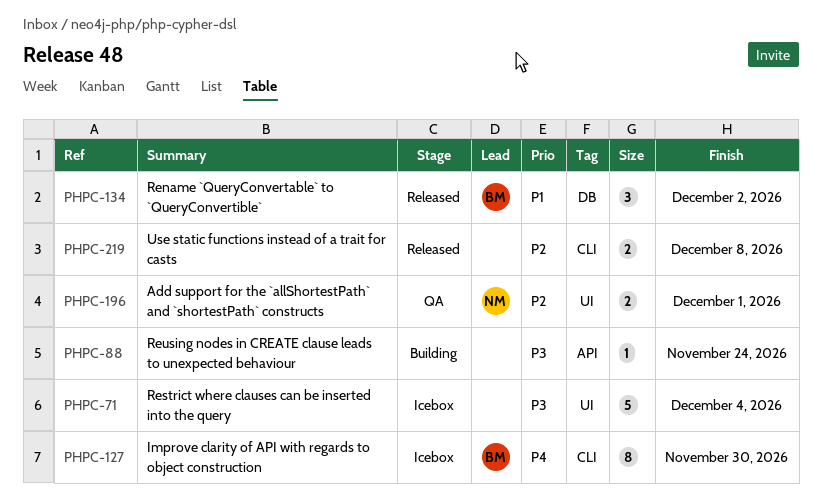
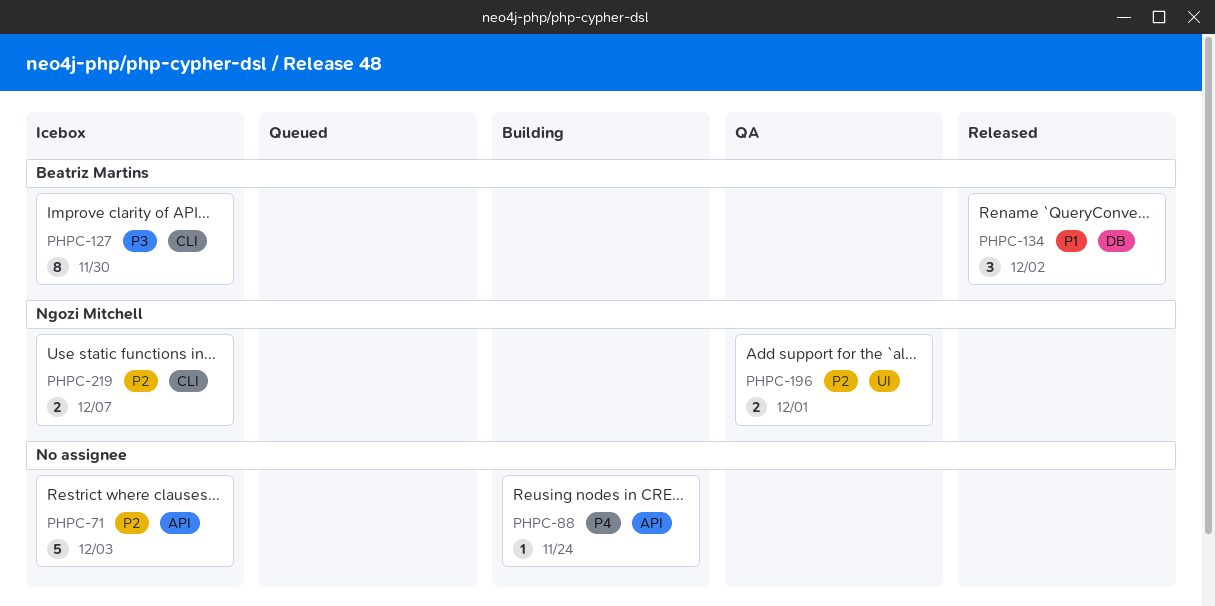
PHPC-71, priority: P3 -> P2
PHPC-71, label: UI -> API
PHPC-71, due: Dec 4 -> Dec 3
PHPC-88, priority: P3 -> P4
PHPC-127, priority: P4 -> P3
PHPC-219, status: Released -> Icebox
PHPC-219, owner: none -> Ngozi Mitchell
PHPC-219, due: Dec 8 -> Dec 7

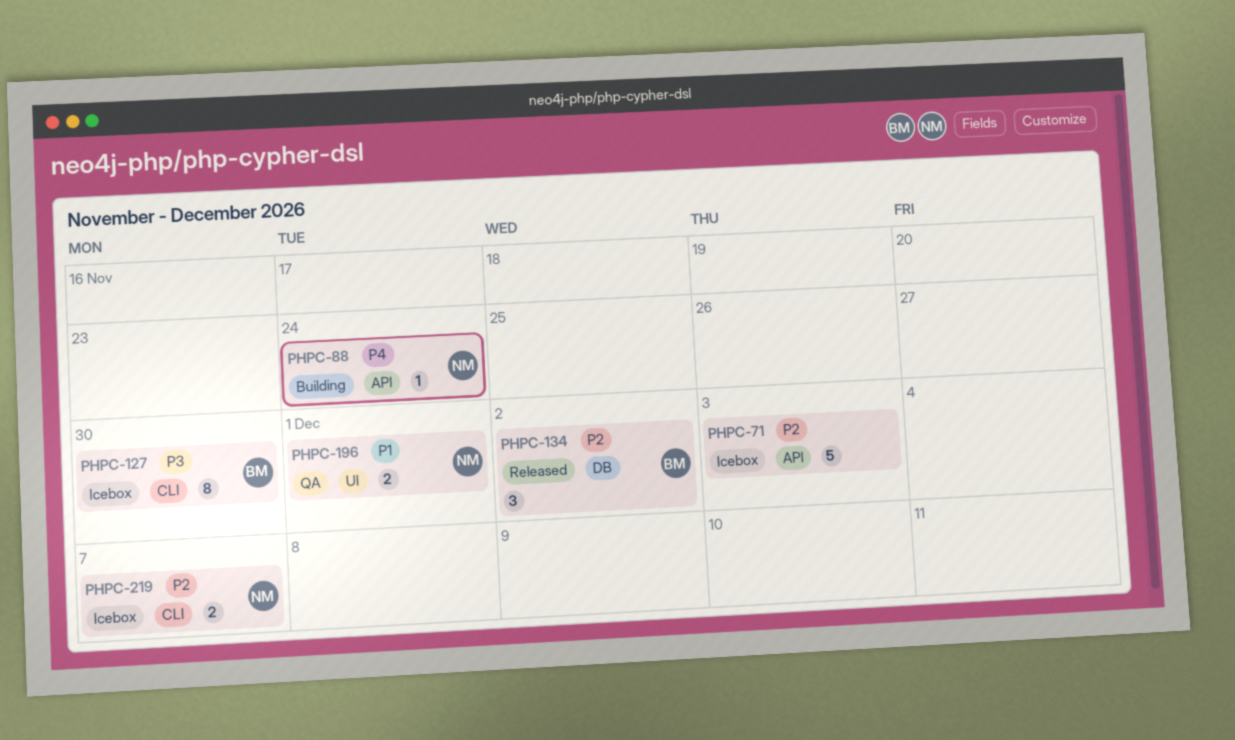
PHPC-88, owner: none -> Ngozi Mitchell
PHPC-134, priority: P1 -> P2
PHPC-196, priority: P2 -> P1

